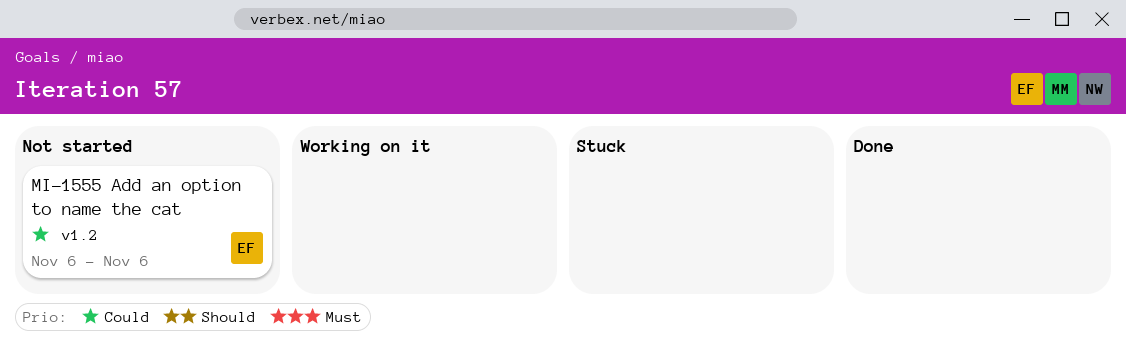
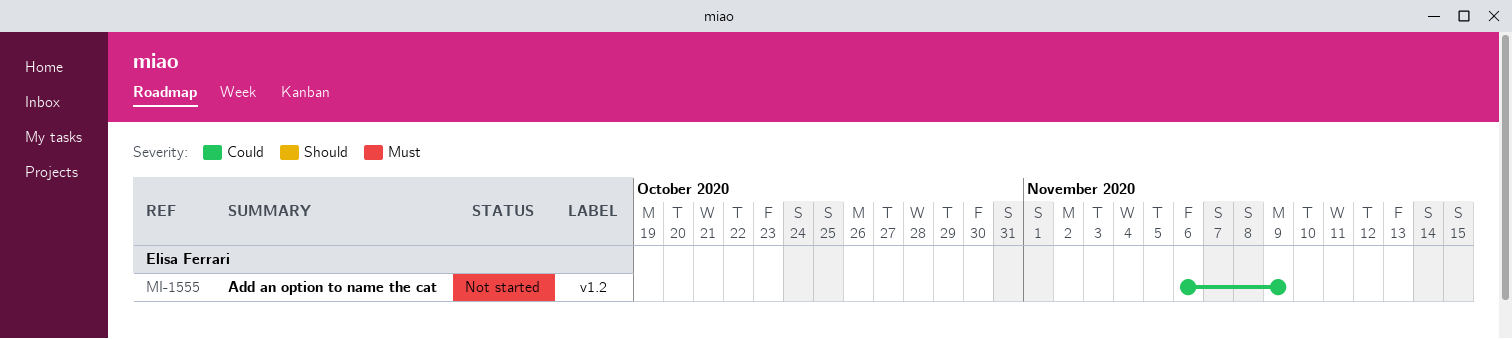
MI-1555, due: Nov 6 -> Nov 9

